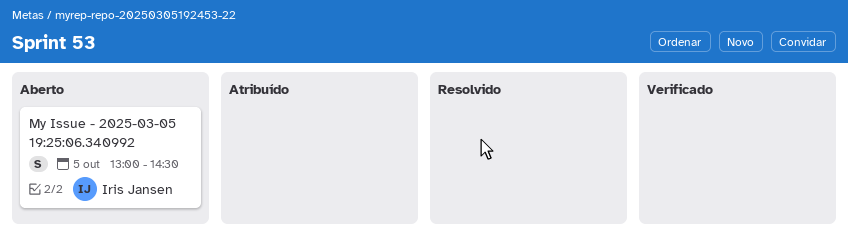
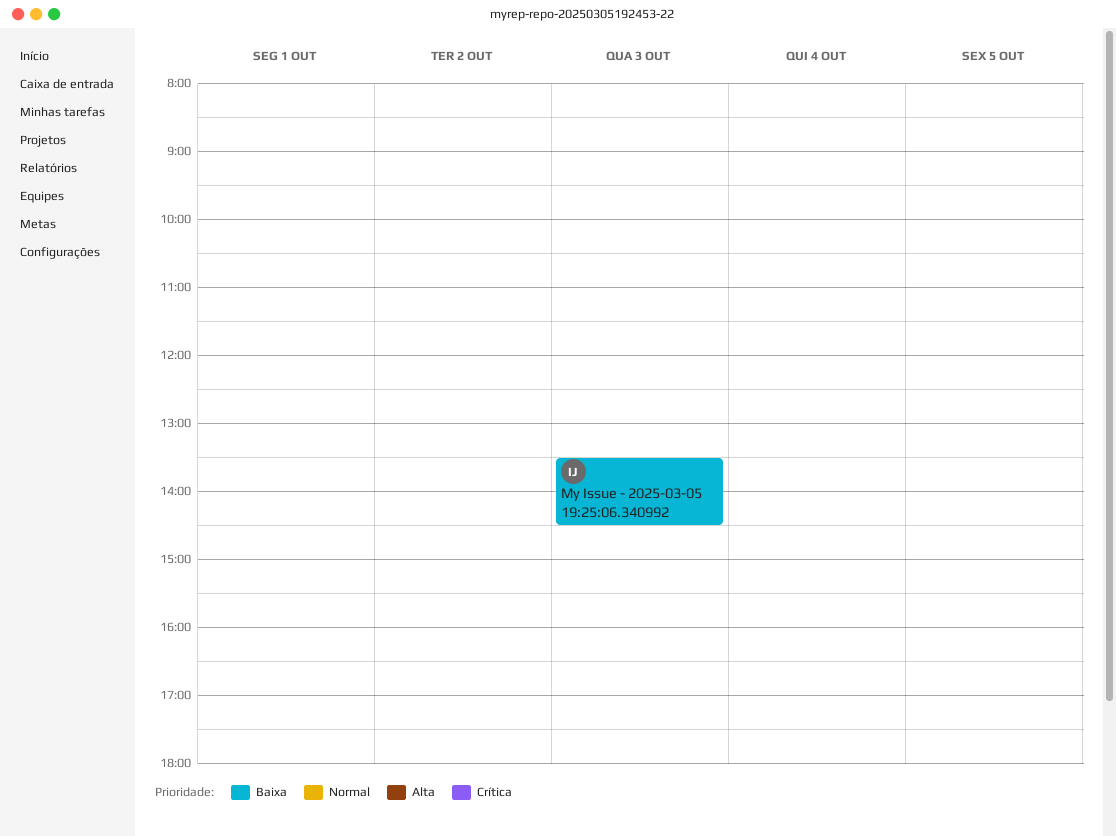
My Issue - 2025-03-05 19:25:06.340992, day: Oct 5 -> Oct 3
My Issue - 2025-03-05 19:25:06.340992, begins: 13:00 -> 13:30

